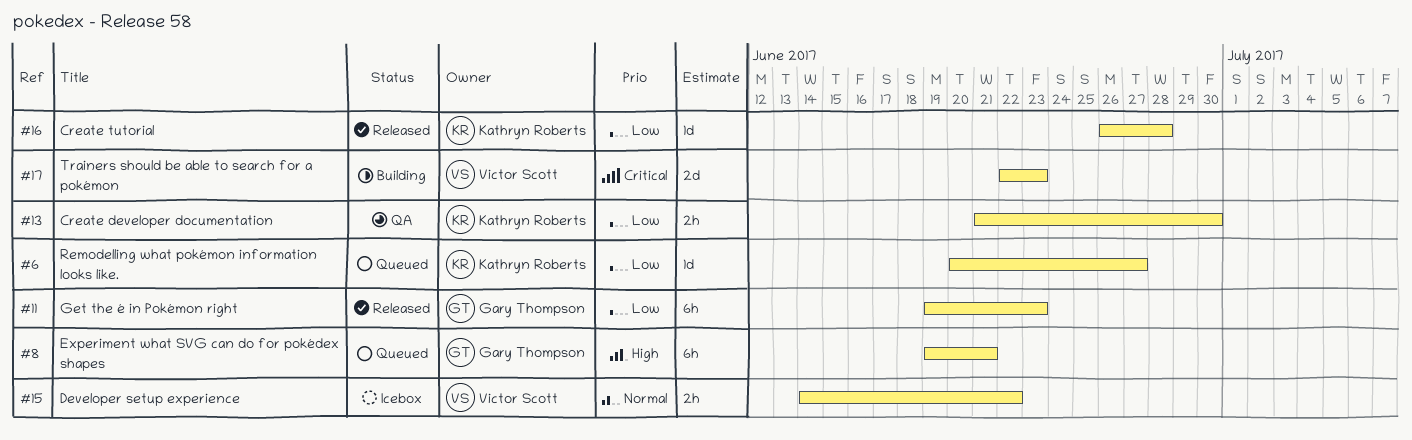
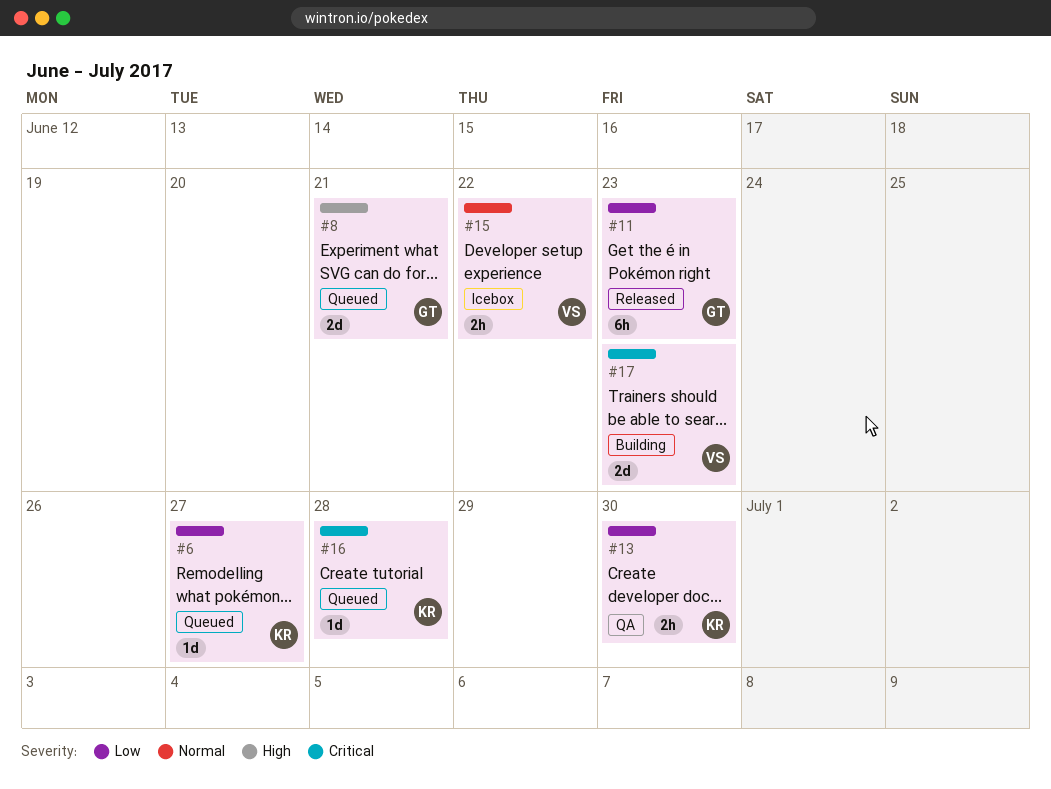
#8, estimate: 6h -> 2d
#16, status: Released -> Queued
#16, priority: Low -> Critical

